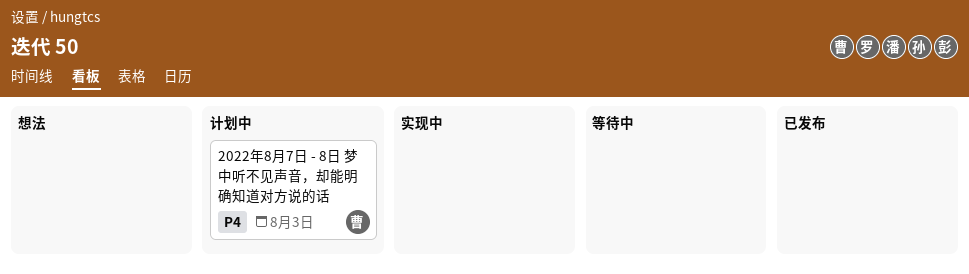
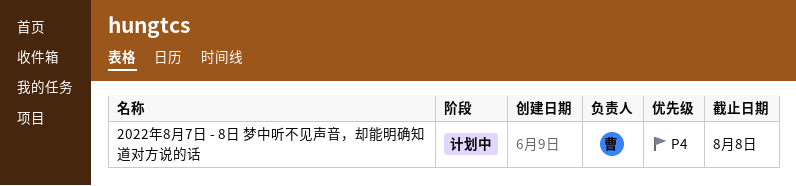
2022年8月7日 - 8日 梦中听不见声音，却能明确知道对方说的话, due: Aug 3 -> Aug 8

